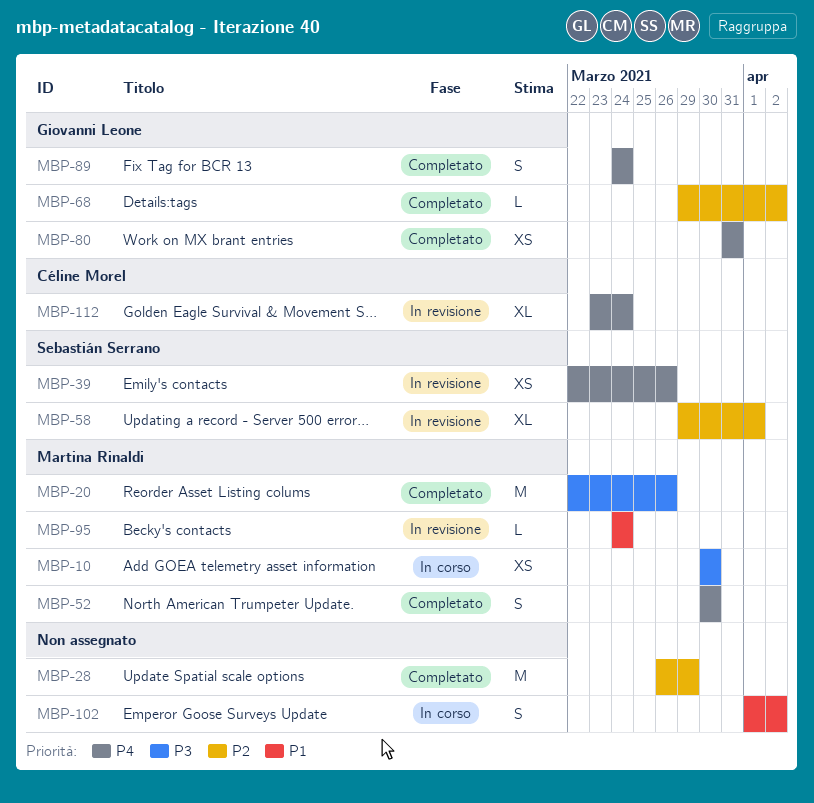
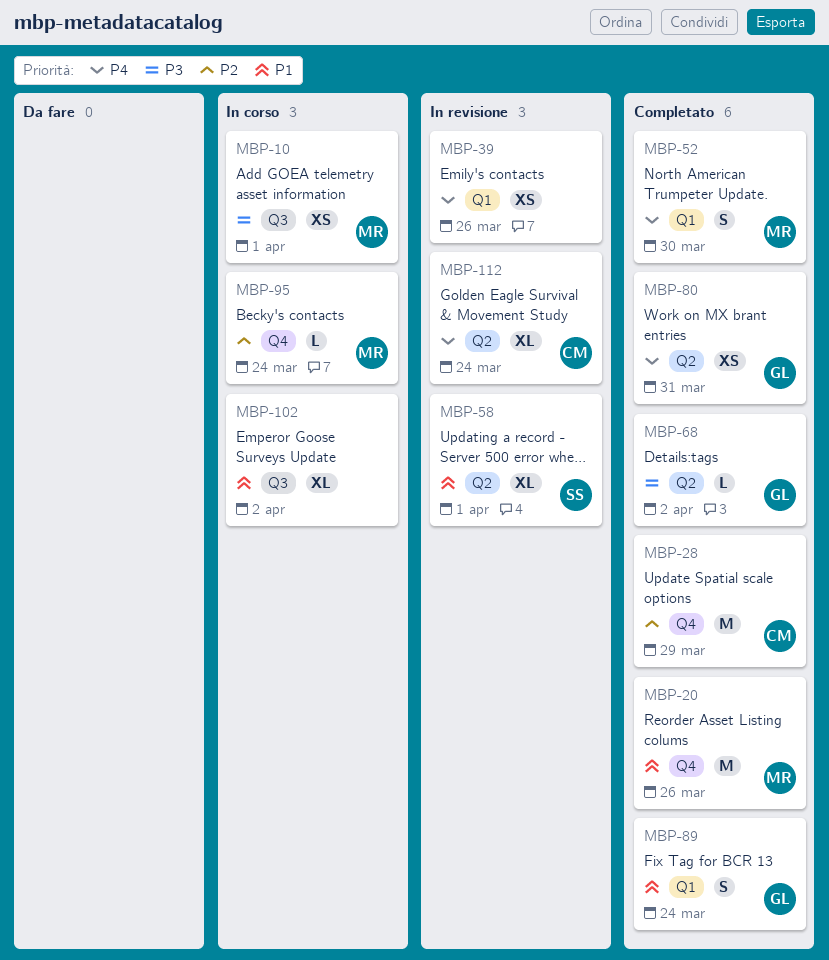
MBP-10, due: Mar 30 -> Apr 1
MBP-20, priority: P3 -> P1
MBP-28, owner: none -> Céline Morel
MBP-39, owner: Sebastián Serrano -> none
MBP-58, priority: P2 -> P1
MBP-68, priority: P2 -> P3
MBP-89, priority: P4 -> P1
MBP-95, status: In revisione -> In corso
MBP-95, priority: P1 -> P2
MBP-102, estimate: S -> XL

